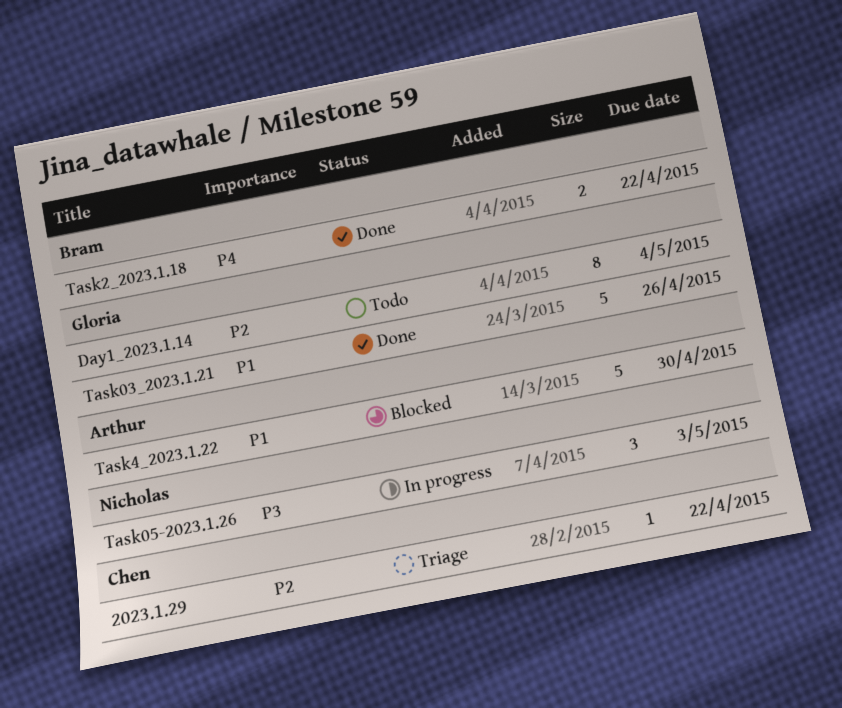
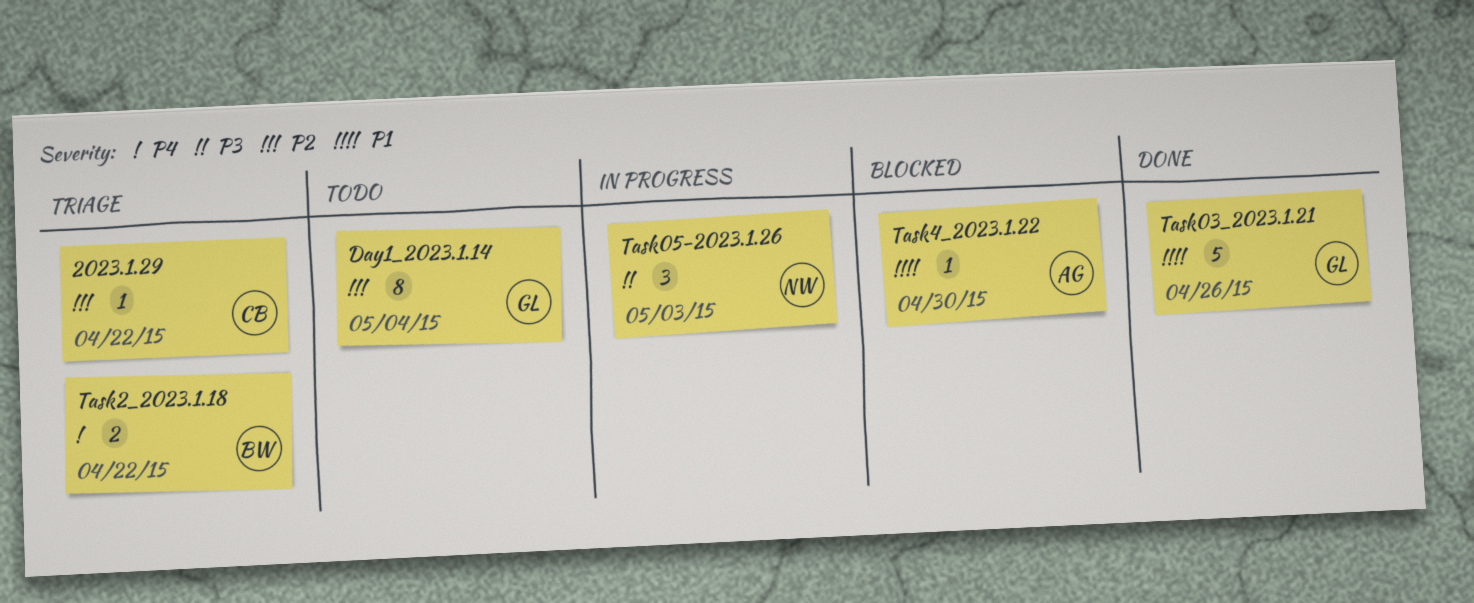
Task2_2023.1.18, status: Done -> Triage
Task4_2023.1.22, estimate: 5 -> 1

